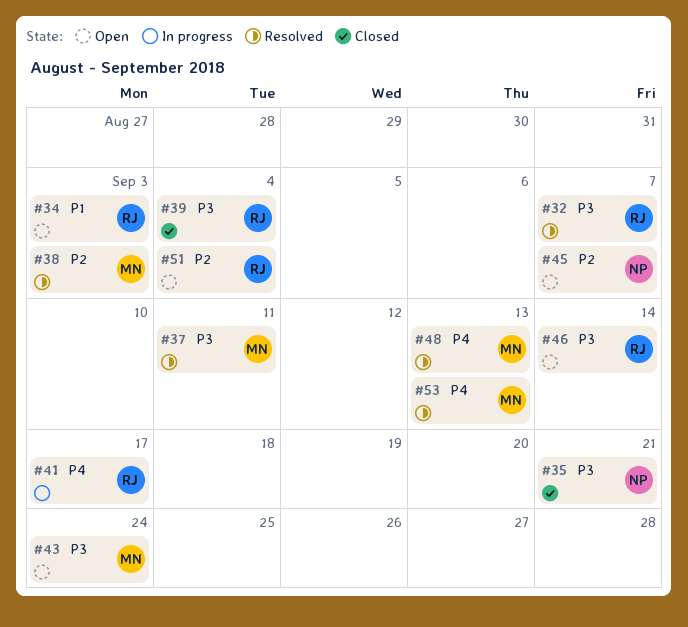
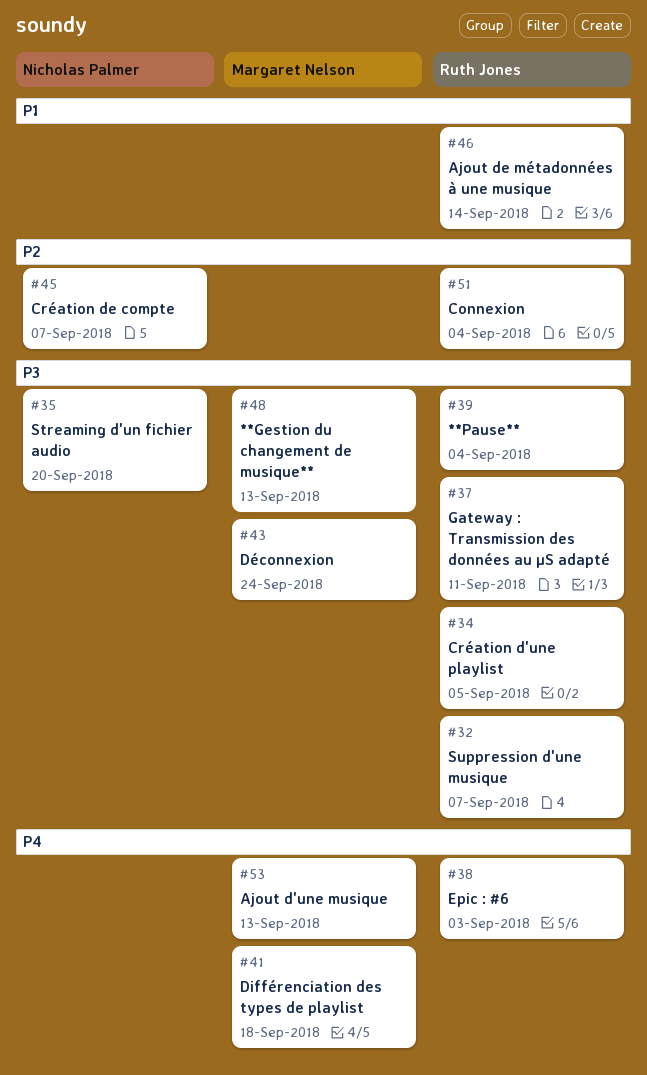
#34, priority: P1 -> P3
#34, due: Sep 3 -> Sep 5
#35, due: Sep 21 -> Sep 20
#37, owner: Margaret Nelson -> Ruth Jones
#38, owner: Margaret Nelson -> Ruth Jones
#38, priority: P2 -> P4
#41, owner: Ruth Jones -> Margaret Nelson
#41, due: Sep 17 -> Sep 18
#46, priority: P3 -> P1
#48, priority: P4 -> P3

